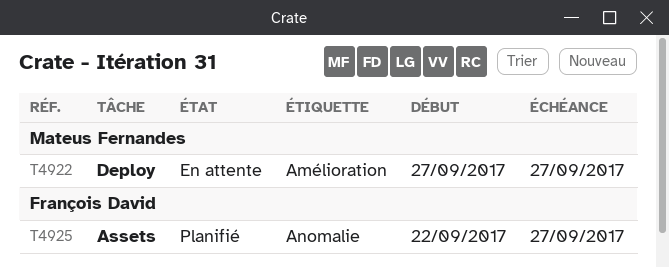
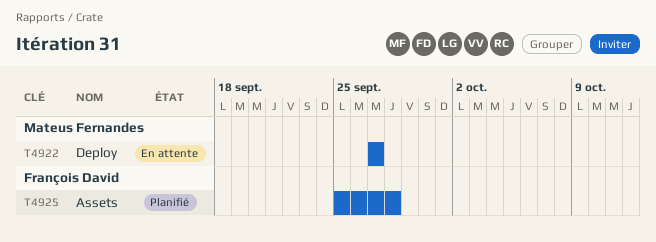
T4925, start: Sep 22 -> Sep 25
T4925, due: Sep 27 -> Sep 28

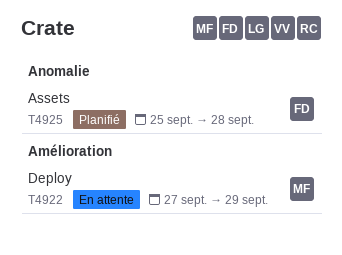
T4922, due: Sep 27 -> Sep 29

